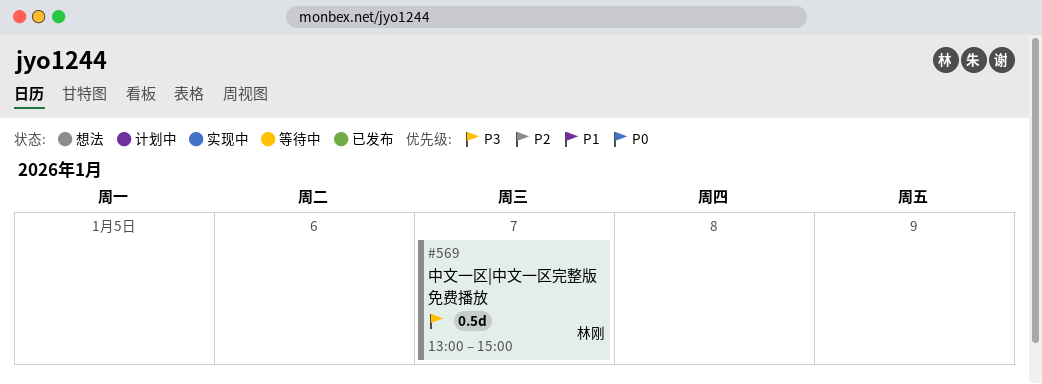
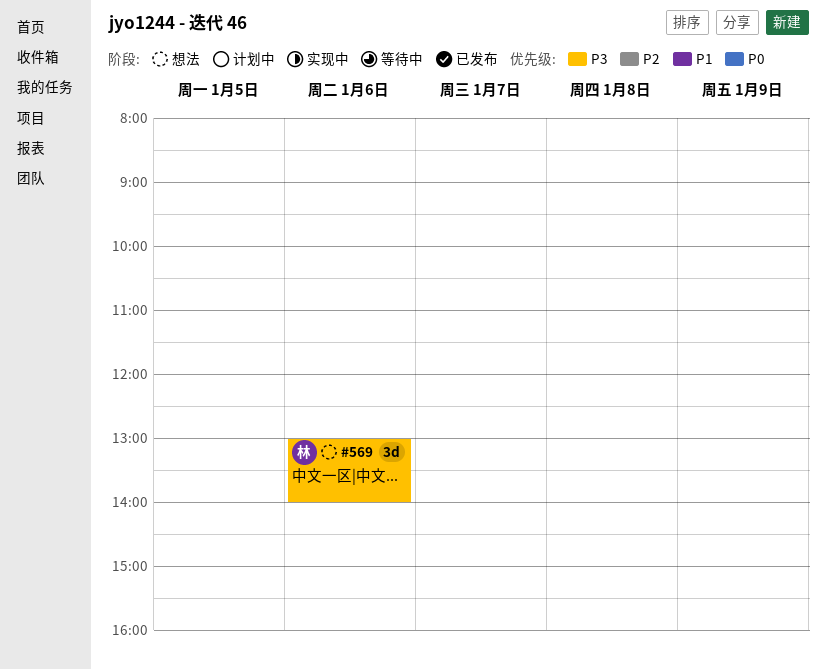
#569, estimate: 0.5d -> 3d
#569, day: Jan 7 -> Jan 6
#569, ends: 15:00 -> 14:00

